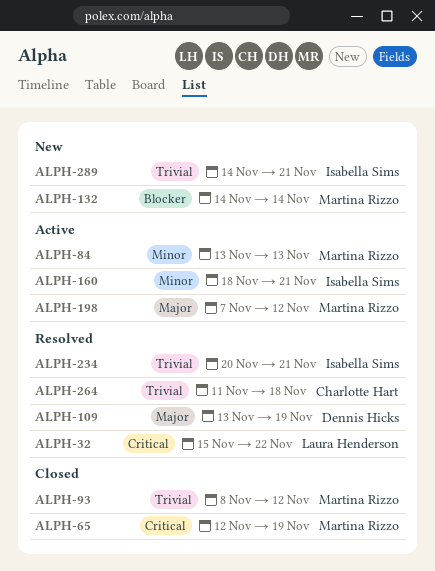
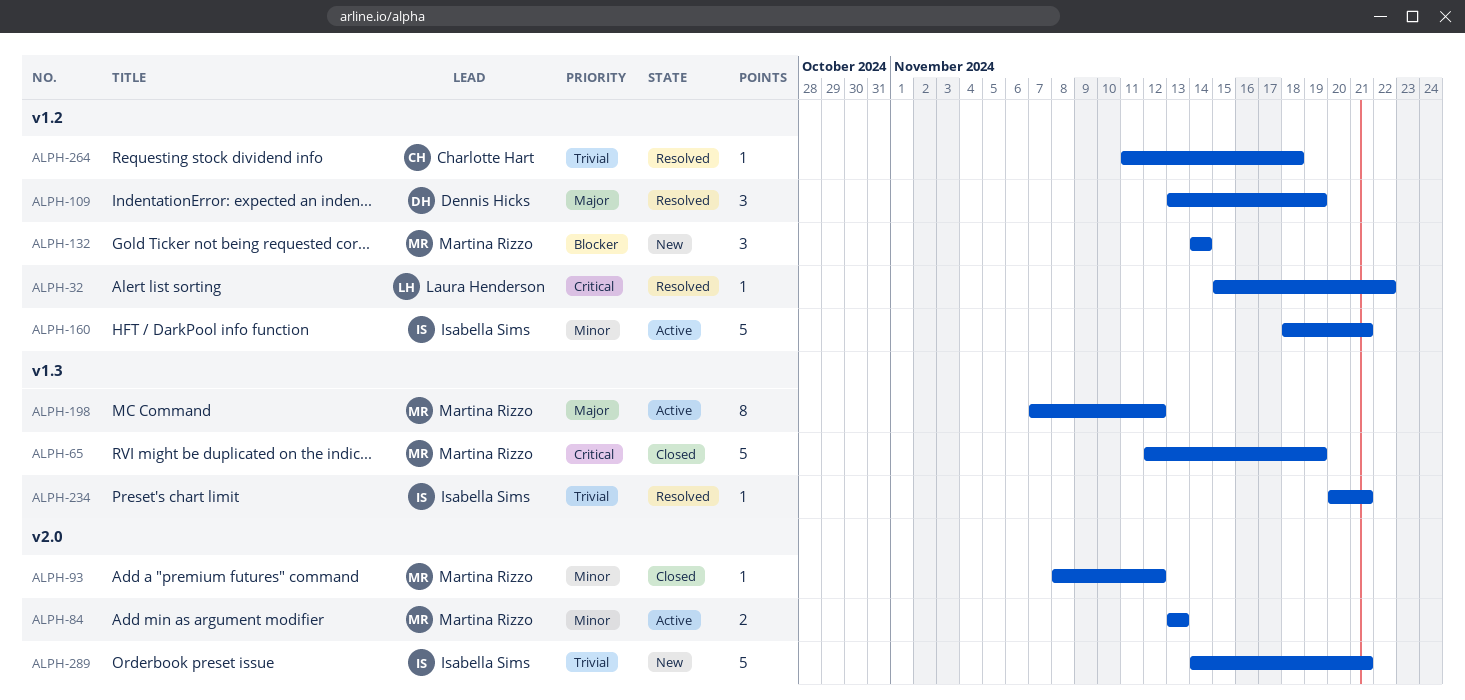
ALPH-93, priority: Trivial -> Minor

